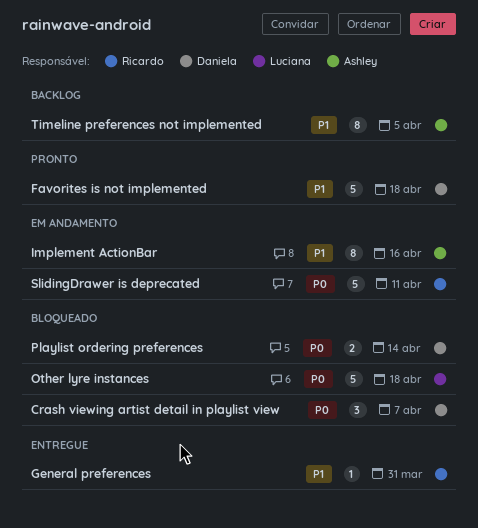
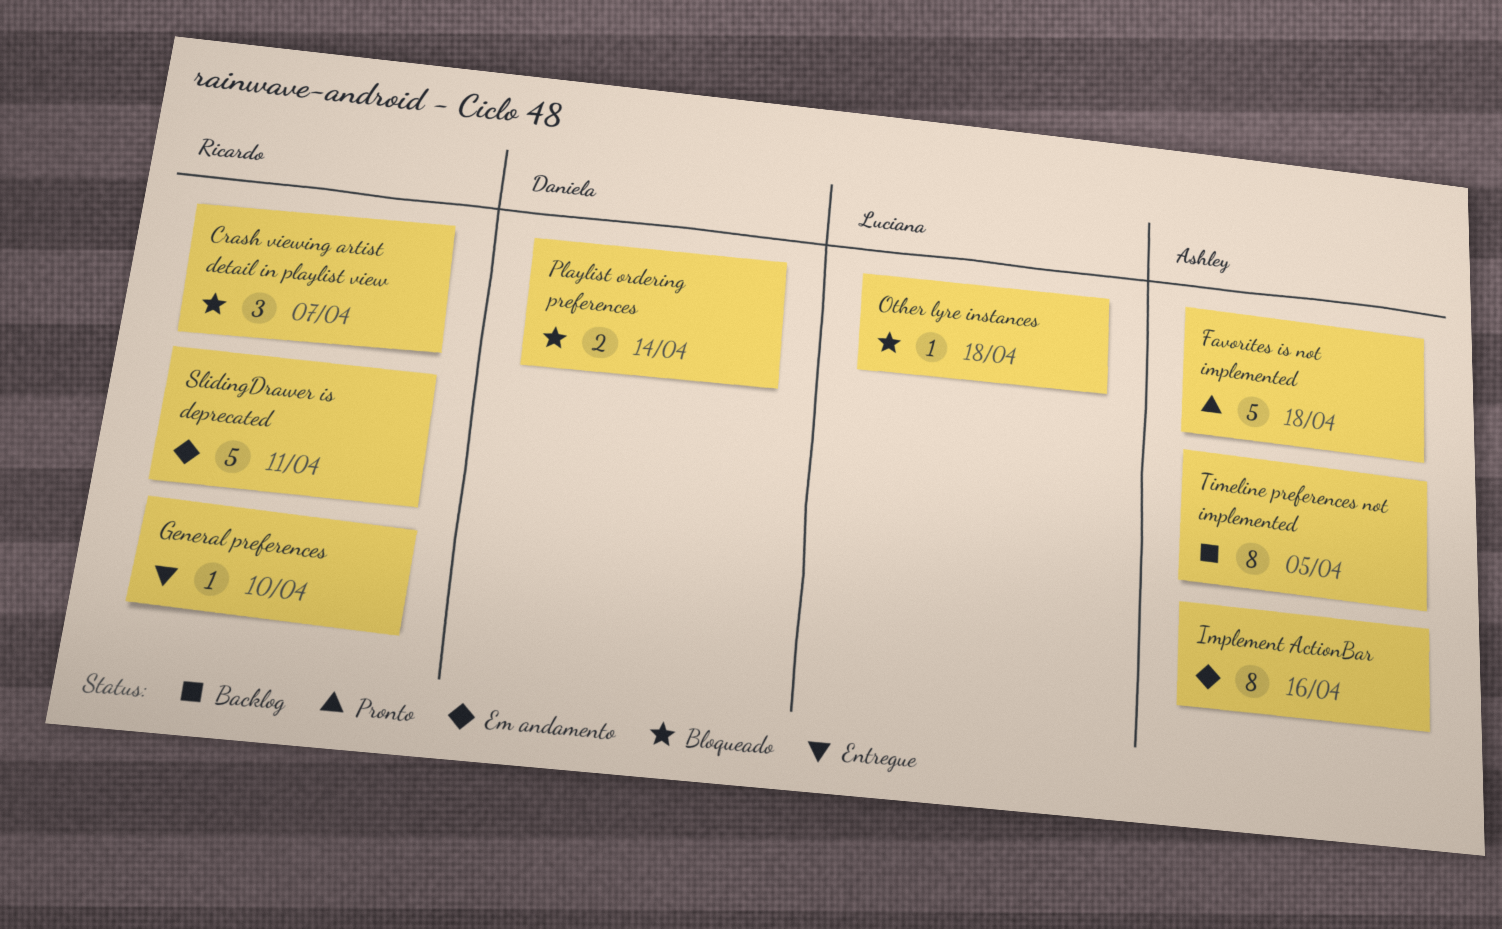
Crash viewing artist detail in playlist view, owner: Daniela -> Ricardo
Favorites is not implemented, owner: Daniela -> Ashley
General preferences, due: Mar 31 -> Apr 10
Other lyre instances, estimate: 5 -> 1

